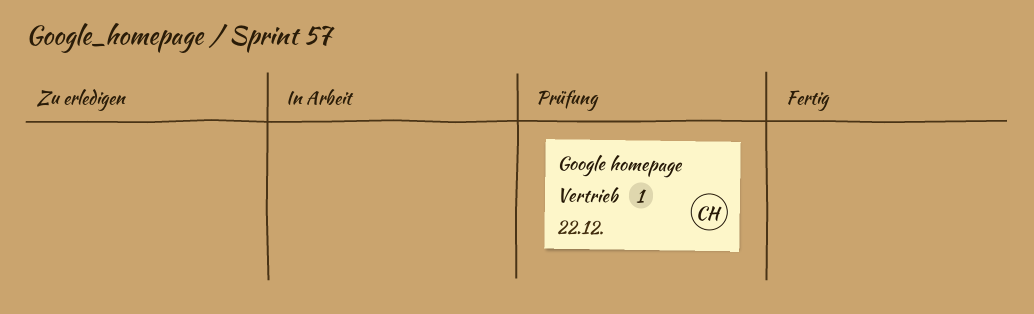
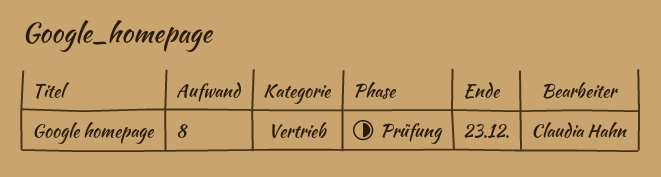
Google homepage, estimate: 1 -> 8
Google homepage, due: Dec 22 -> Dec 23

